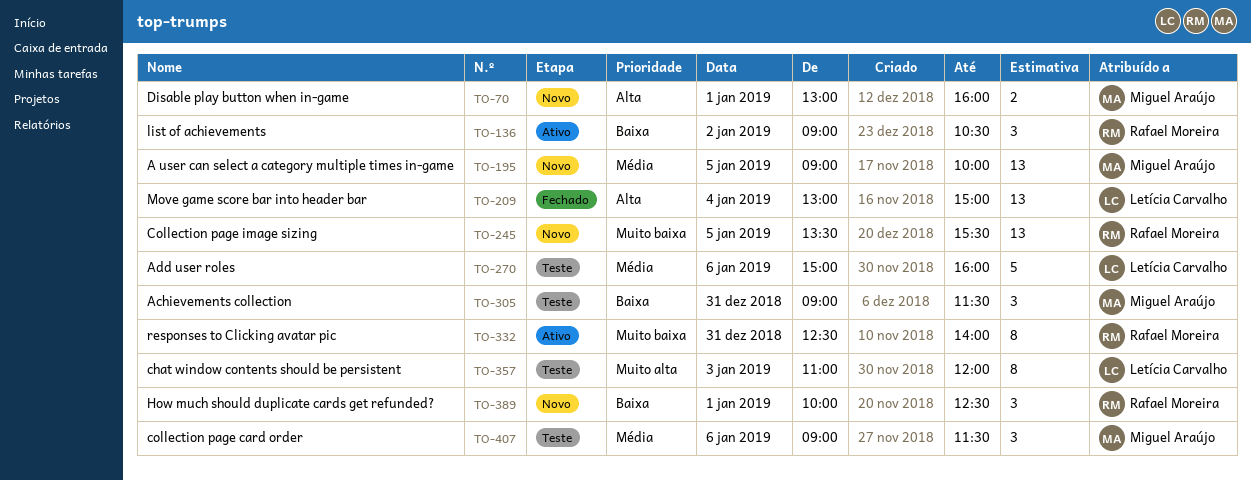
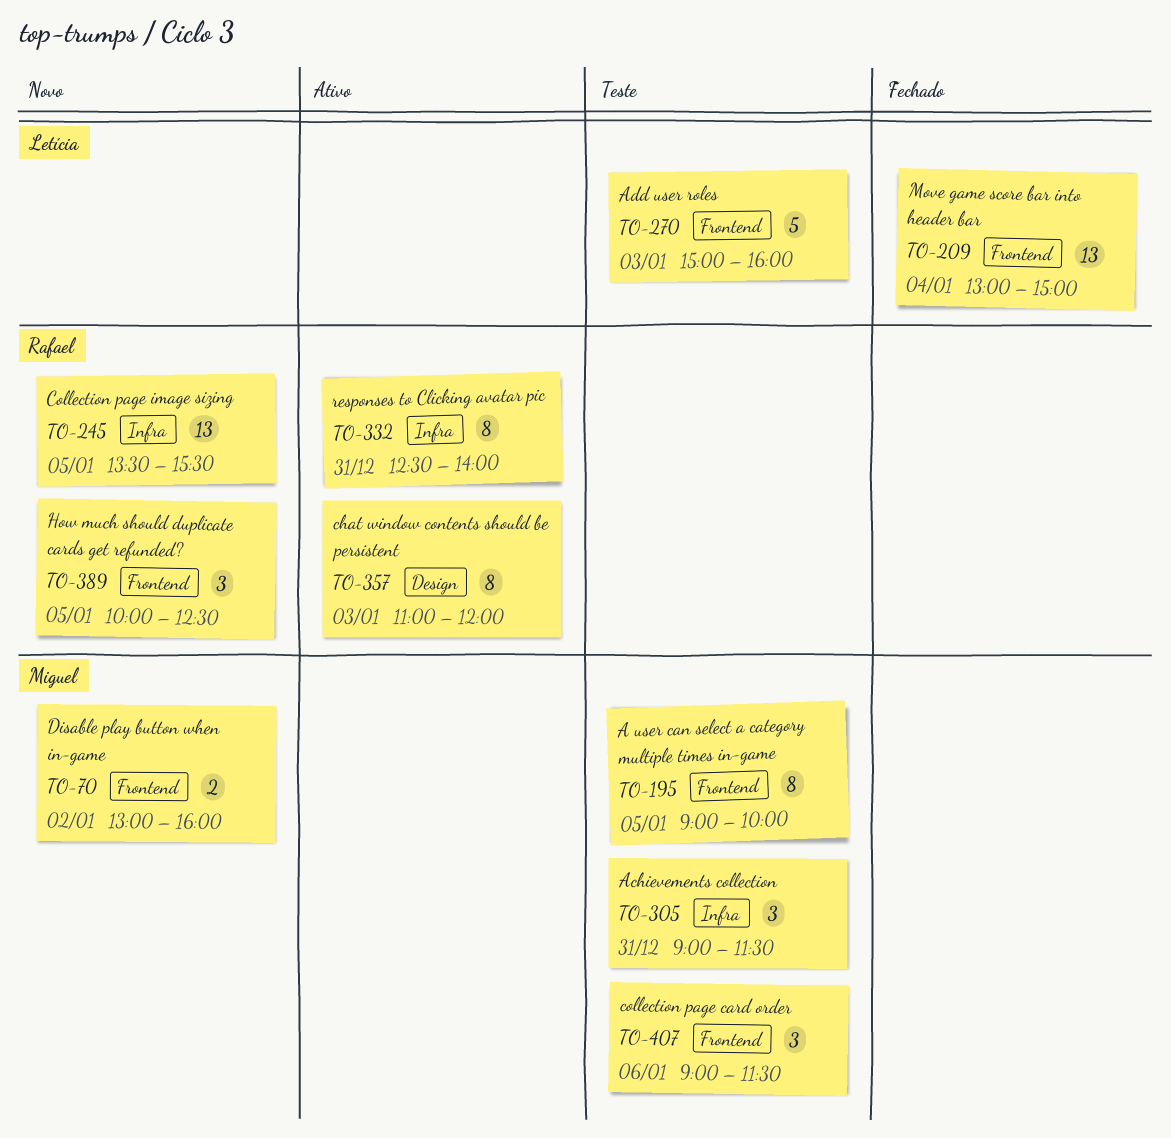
TO-70, day: Jan 1 -> Jan 2
TO-136: present -> none
TO-195, status: Novo -> Teste
TO-195, estimate: 13 -> 8
TO-270, day: Jan 6 -> Jan 3
TO-357, status: Teste -> Ativo
TO-357, owner: Letícia Carvalho -> Rafael Moreira
TO-389, day: Jan 1 -> Jan 5

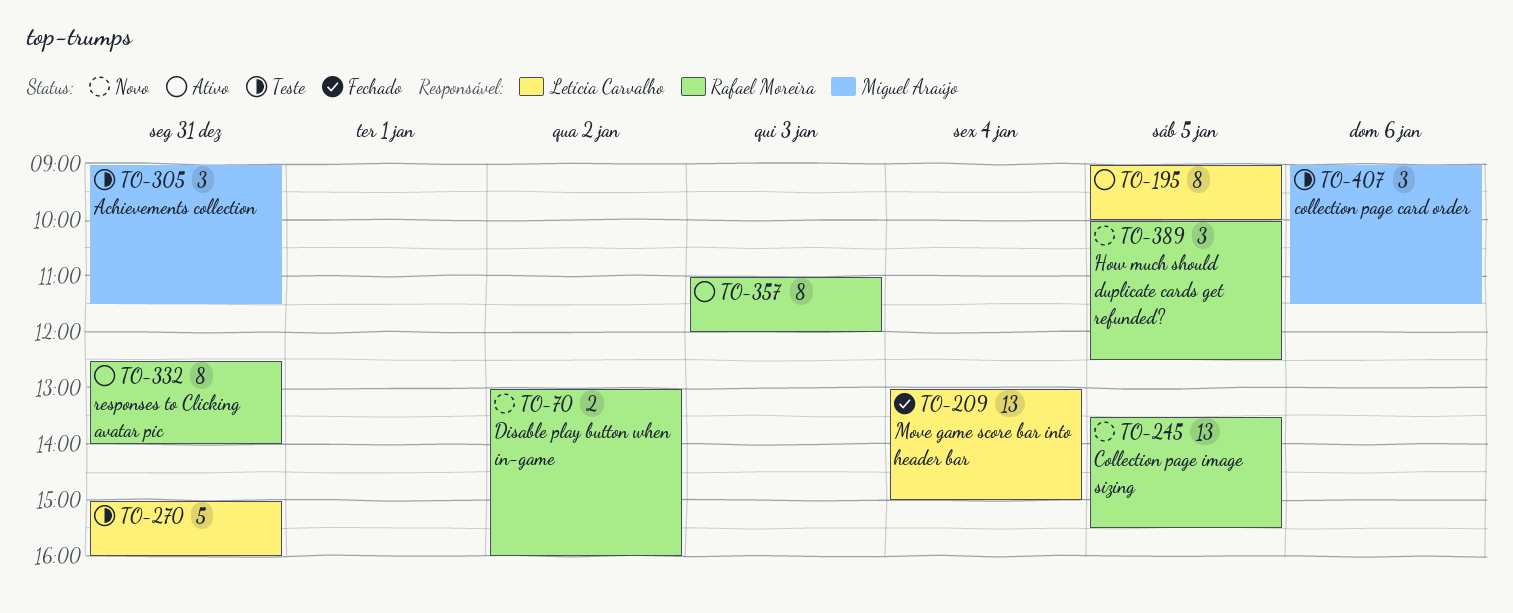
TO-70, owner: Miguel Araújo -> Rafael Moreira
TO-195, status: Teste -> Ativo
TO-195, owner: Miguel Araújo -> Letícia Carvalho
TO-270, day: Jan 3 -> Dec 31

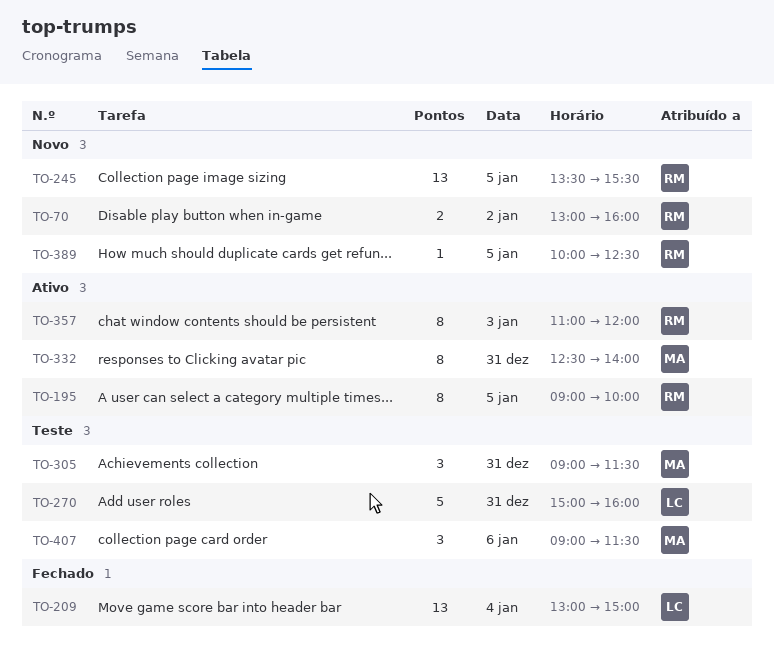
TO-195, owner: Letícia Carvalho -> Rafael Moreira
TO-332, owner: Rafael Moreira -> Miguel Araújo
TO-389, estimate: 3 -> 1

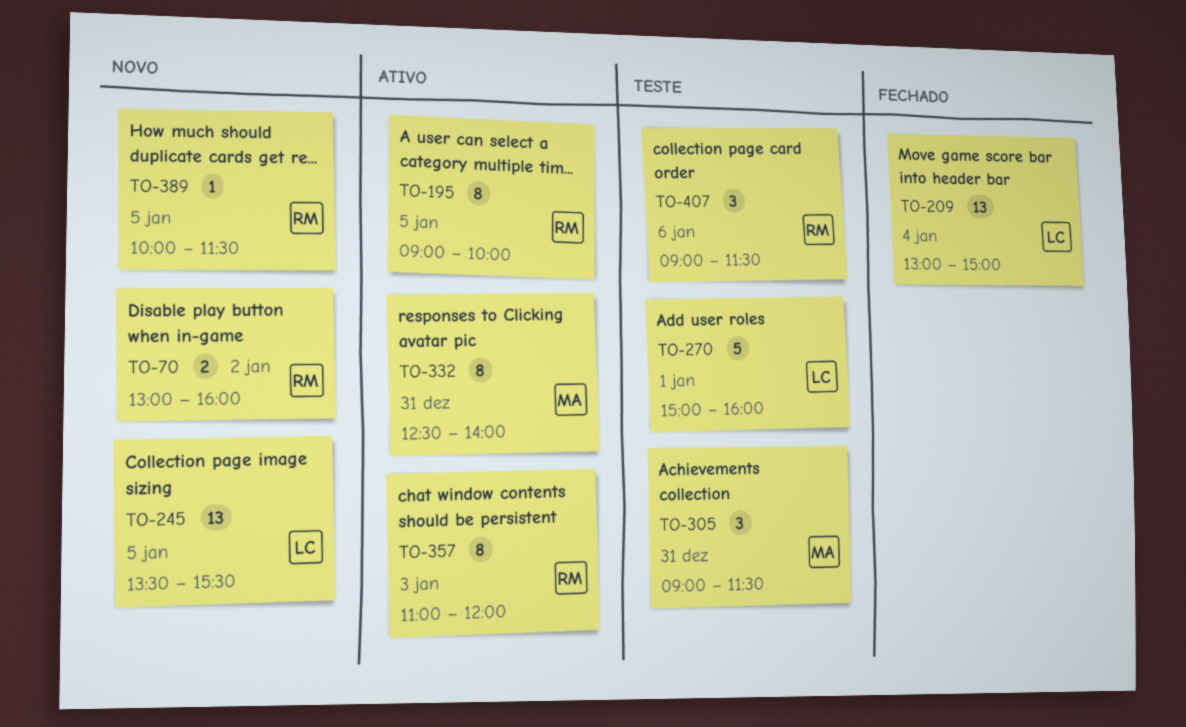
TO-245, owner: RM -> LC
TO-270, day: Dec 31 -> Jan 1
TO-389, ends: 12:30 -> 11:30
TO-407, owner: MA -> RM

